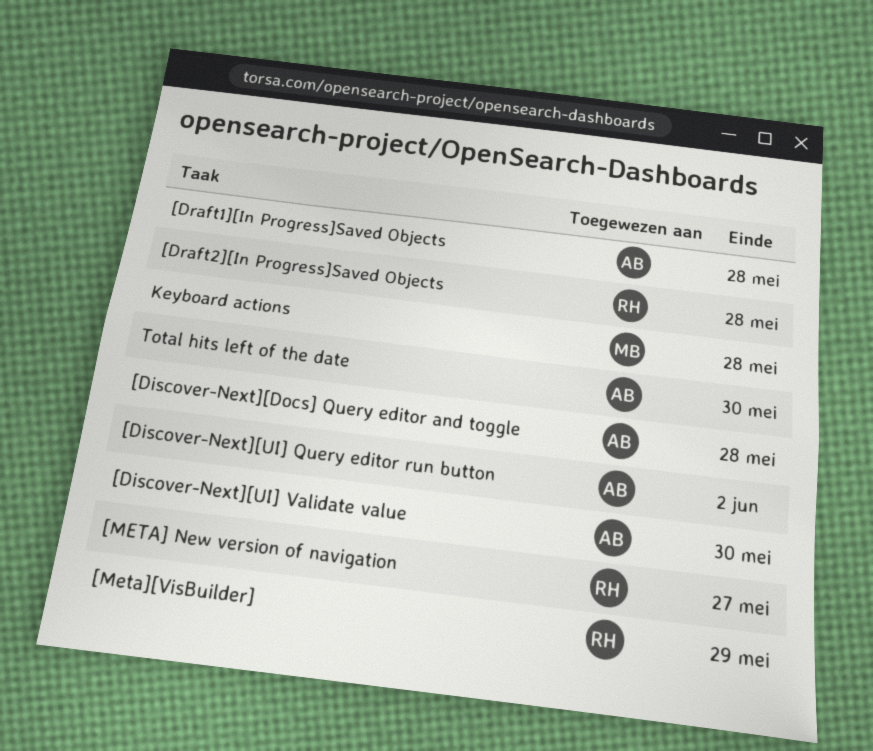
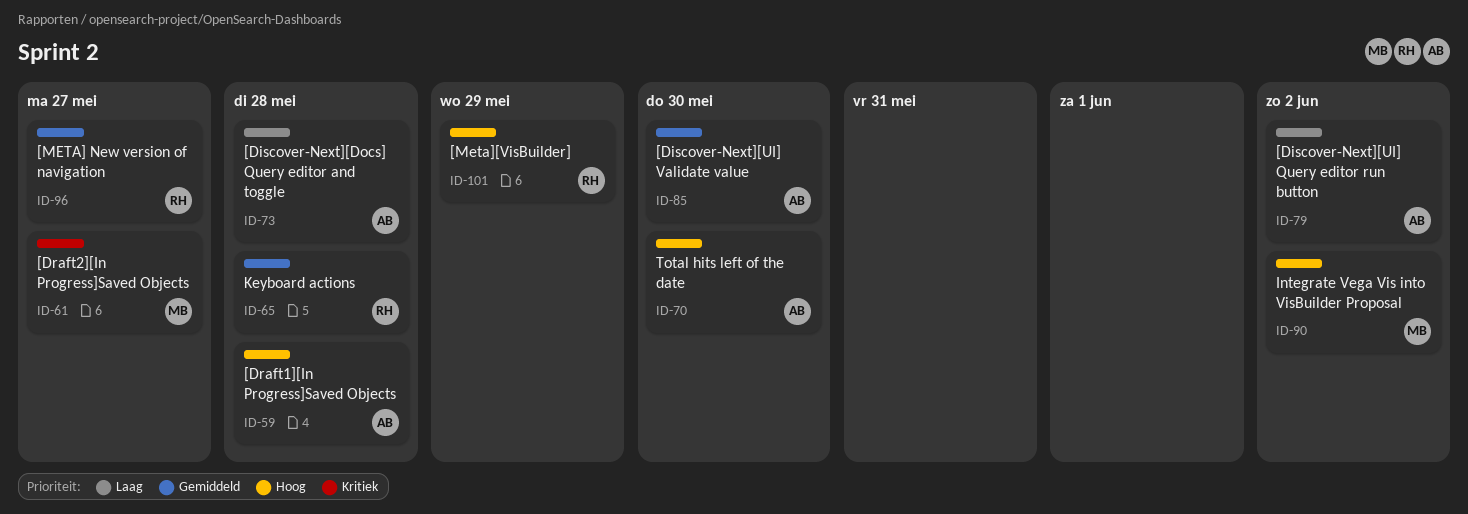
[Draft2][In Progress]Saved Objects, owner: RH -> MB
[Draft2][In Progress]Saved Objects, due: May 28 -> May 27
Integrate Vega Vis into VisBuilder Proposal: none -> present
Keyboard actions, owner: MB -> RH

